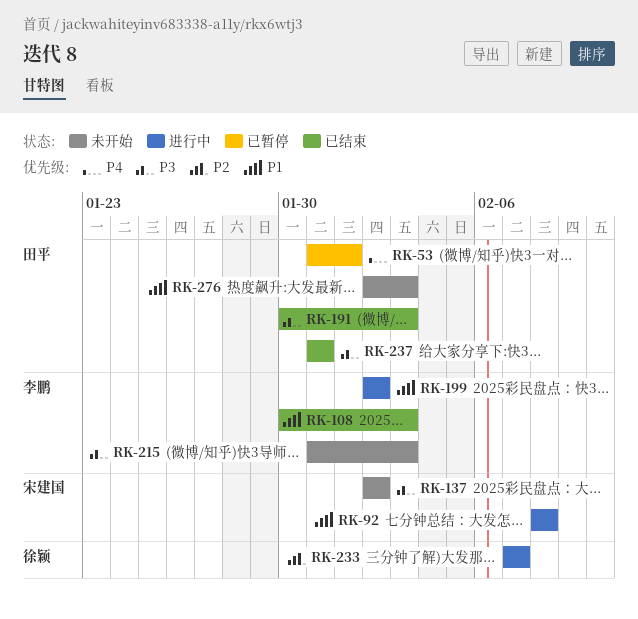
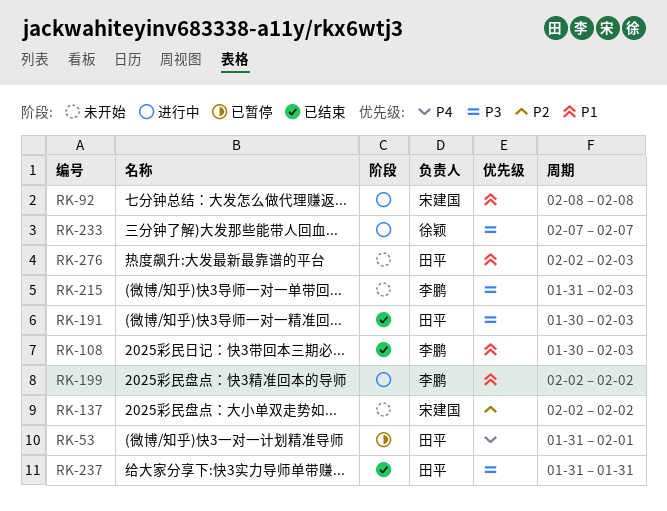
RK-137, priority: P3 -> P2
RK-233, priority: P2 -> P3

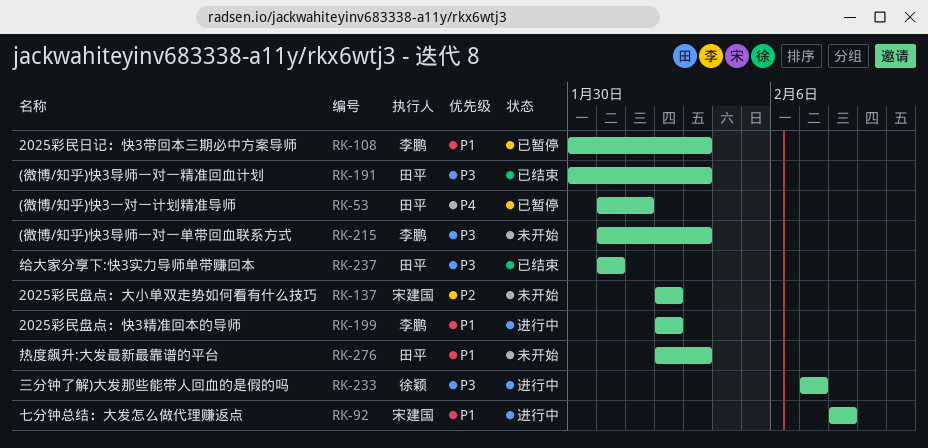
RK-108, status: 已结束 -> 已暂停

